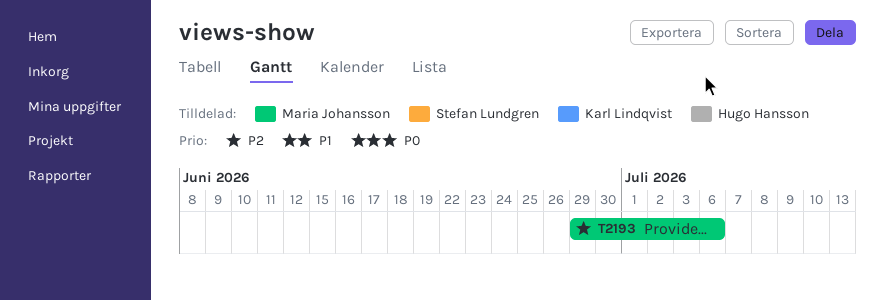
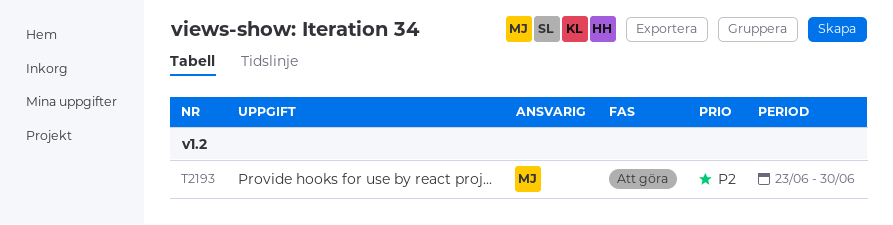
T2193, start: Jun 29 -> Jun 23
T2193, due: Jul 6 -> Jun 30

